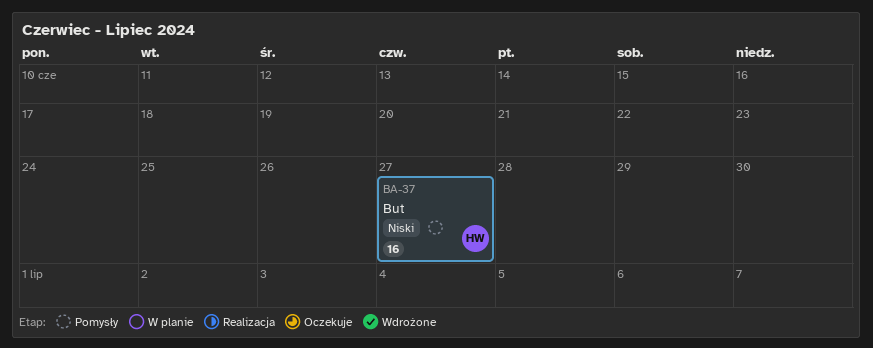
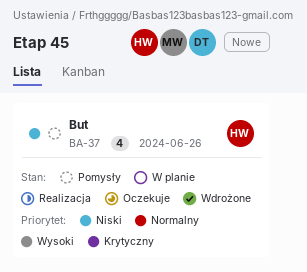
BA-37, estimate: 16 -> 4
BA-37, due: Jun 27 -> Jun 26

